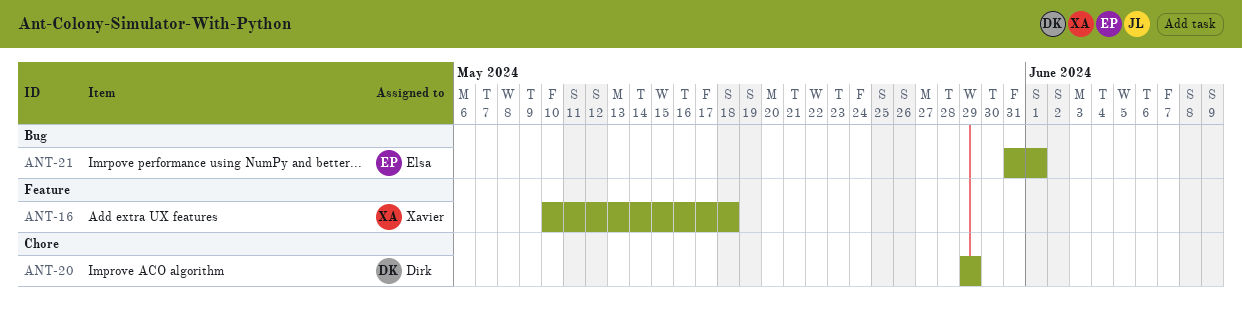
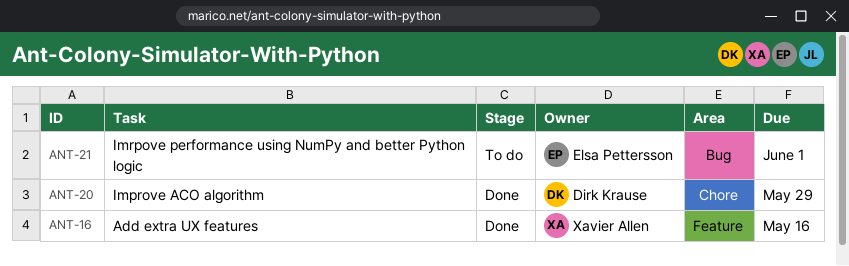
ANT-16, due: May 18 -> May 16

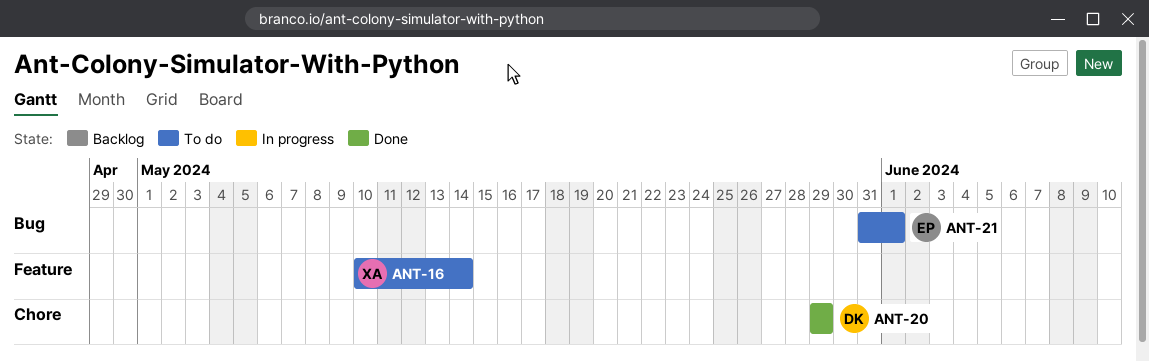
ANT-16, status: Done -> To do
ANT-16, due: May 16 -> May 14

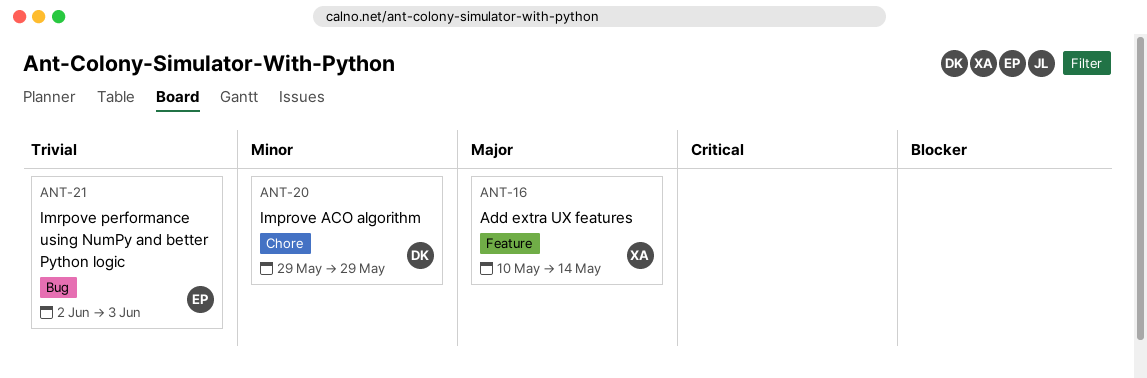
ANT-21, start: May 31 -> Jun 2
ANT-21, due: Jun 1 -> Jun 3

